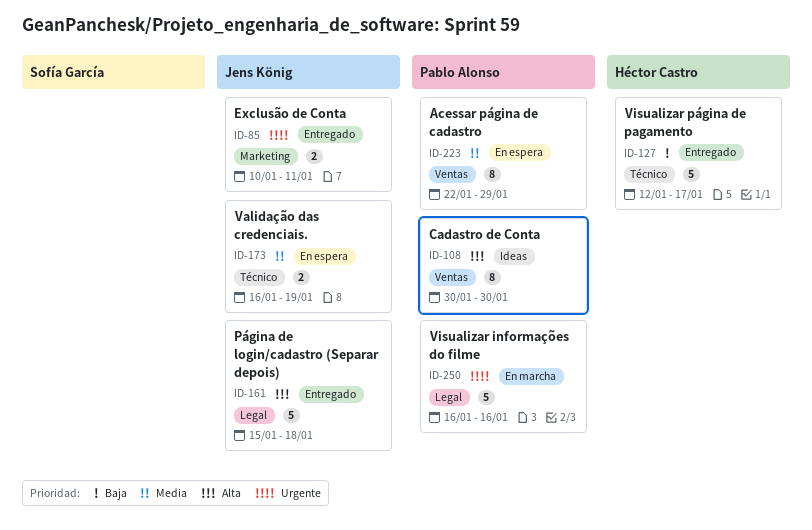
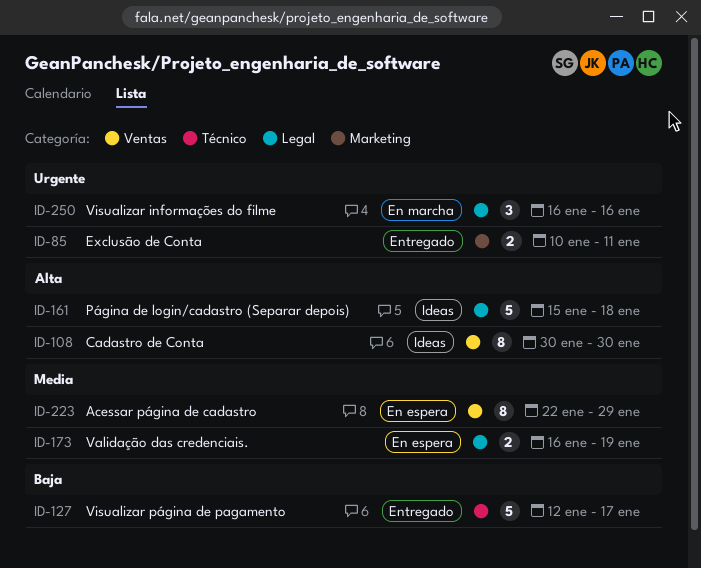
ID-161, status: Entregado -> Ideas
ID-173, label: Técnico -> Legal
ID-250, estimate: 5 -> 3

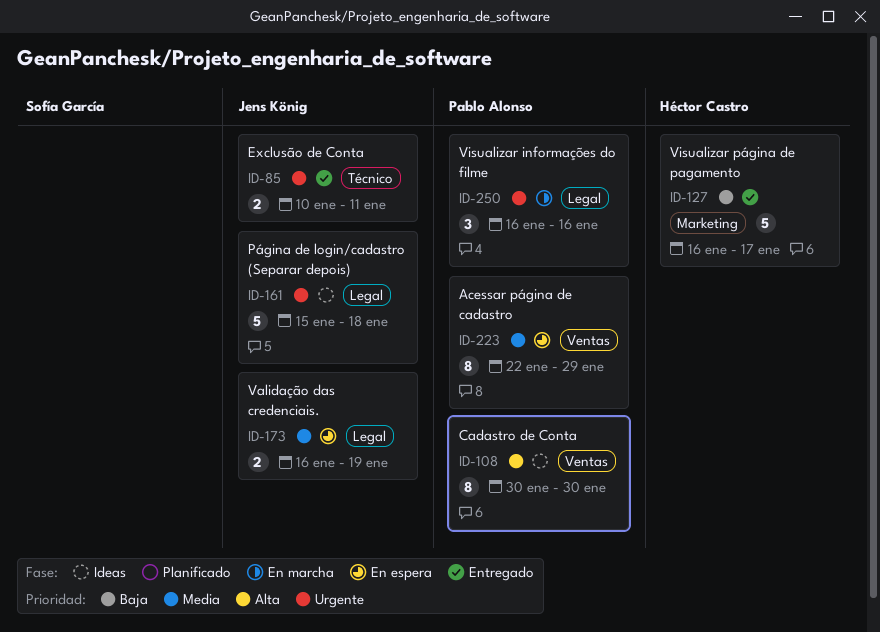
ID-85, label: Marketing -> Técnico
ID-127, label: Técnico -> Marketing
ID-127, start: Jan 12 -> Jan 16
ID-161, priority: Alta -> Urgente

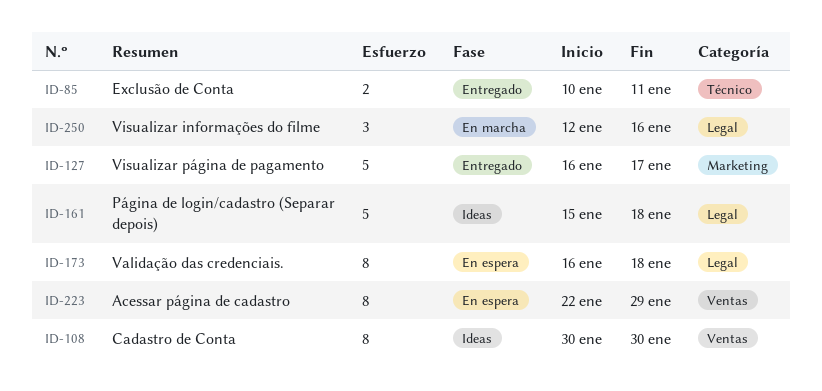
ID-173, estimate: 2 -> 8
ID-173, due: Jan 19 -> Jan 18
ID-250, start: Jan 16 -> Jan 12

